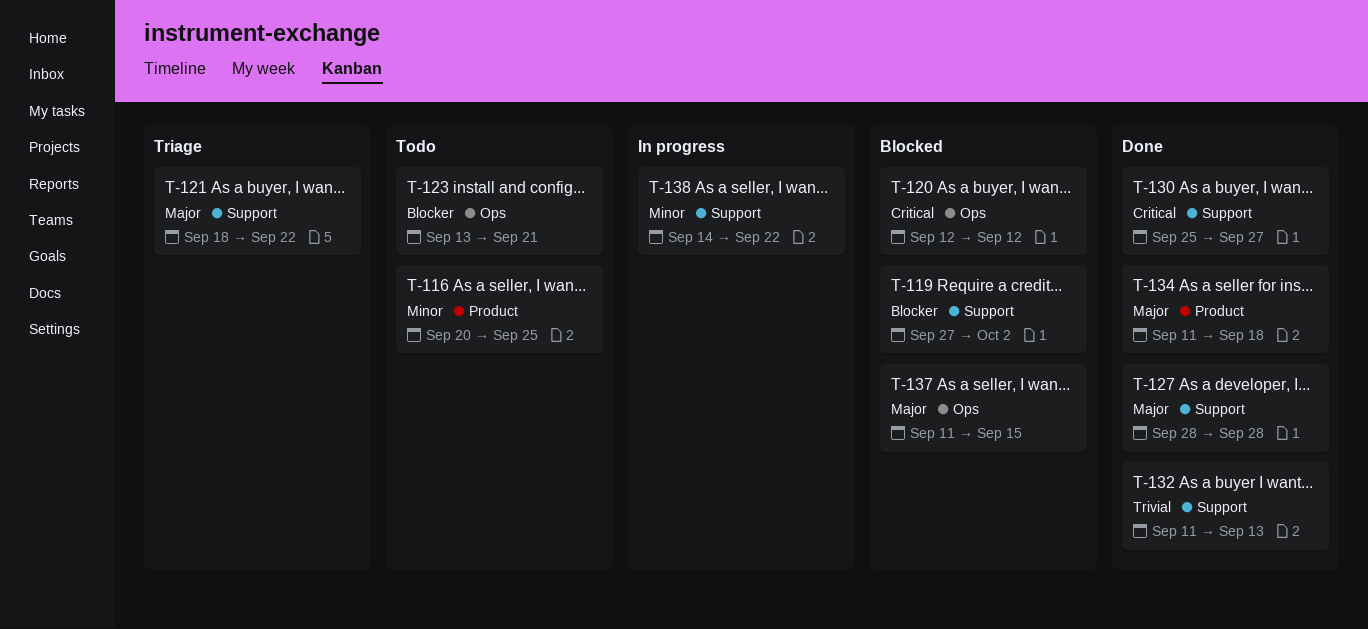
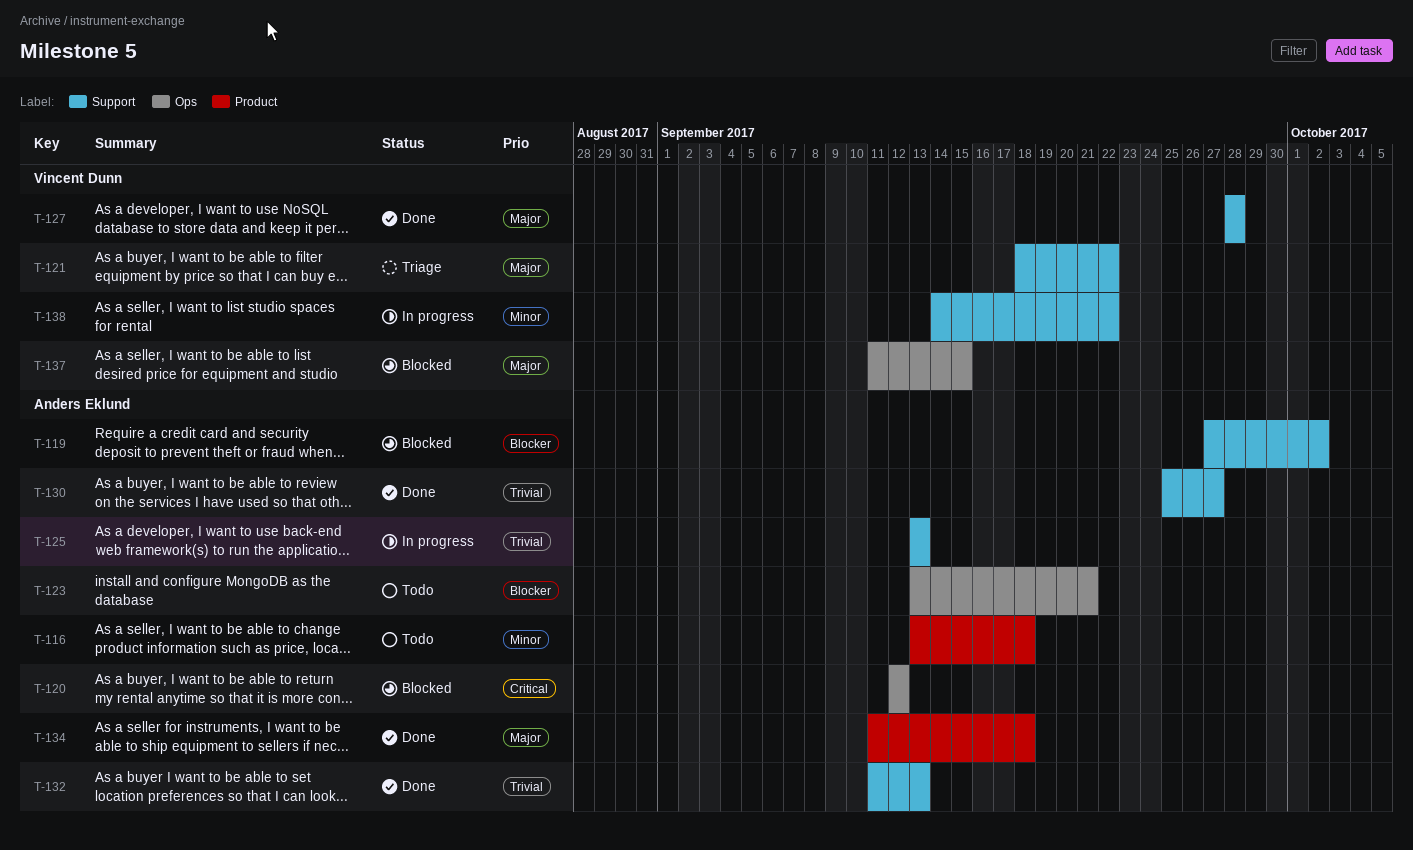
T-116, start: Sep 20 -> Sep 13
T-116, due: Sep 25 -> Sep 18
T-125: none -> present
T-130, priority: Critical -> Trivial

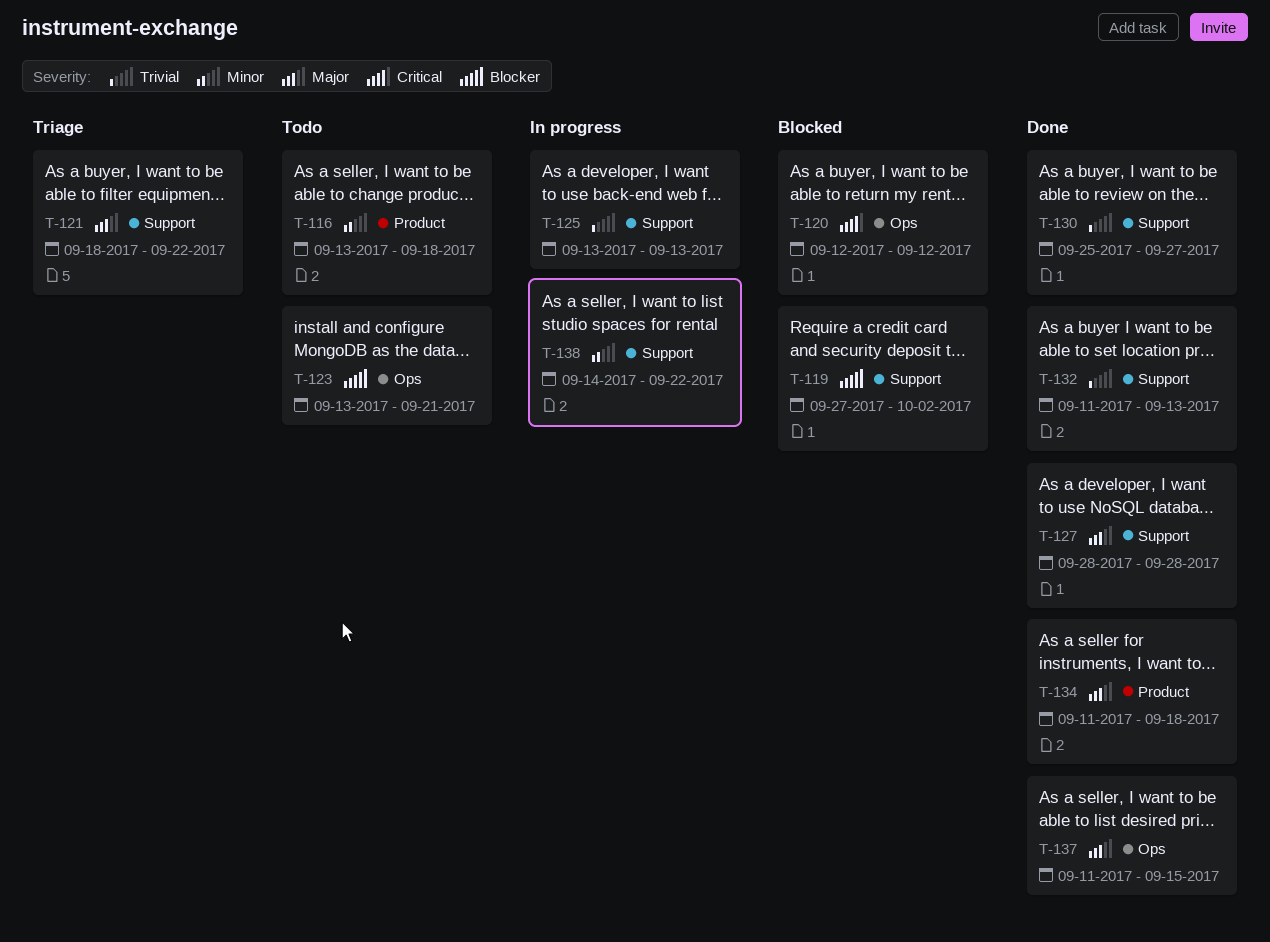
T-137, status: Blocked -> Done

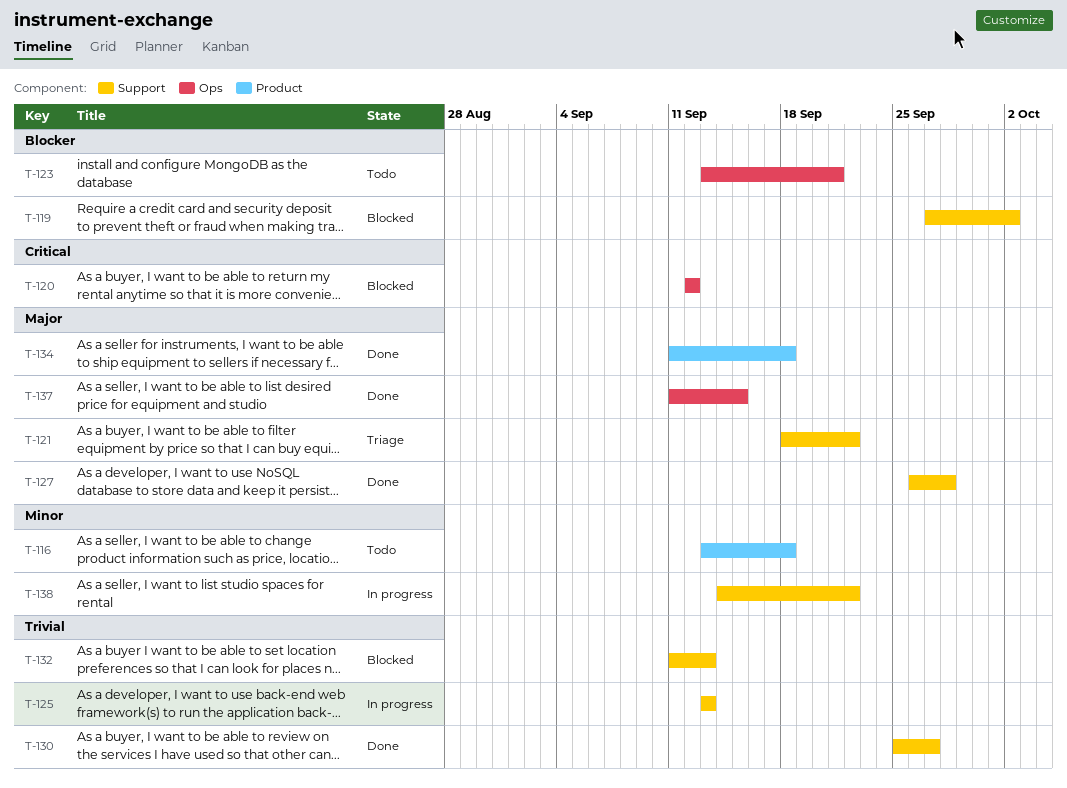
T-127, start: Sep 28 -> Sep 26
T-132, status: Done -> Blocked

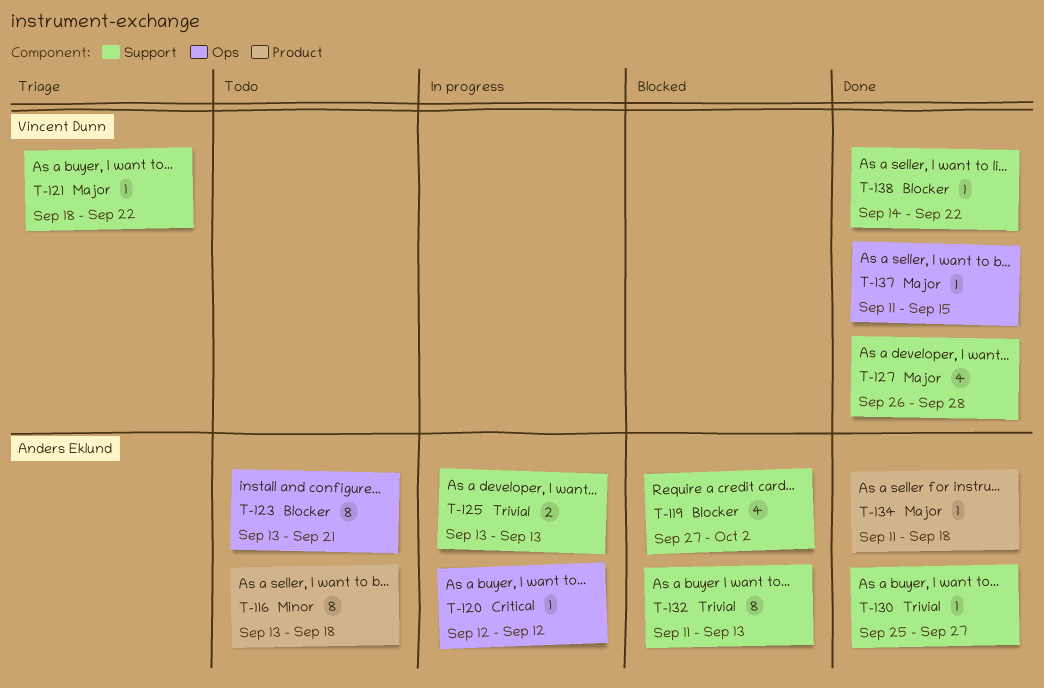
T-120, status: Blocked -> In progress
T-138, status: In progress -> Done
T-138, priority: Minor -> Blocker

